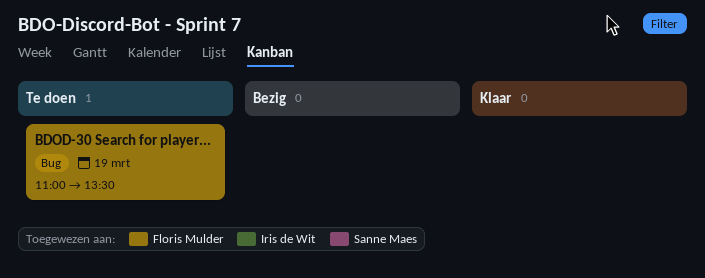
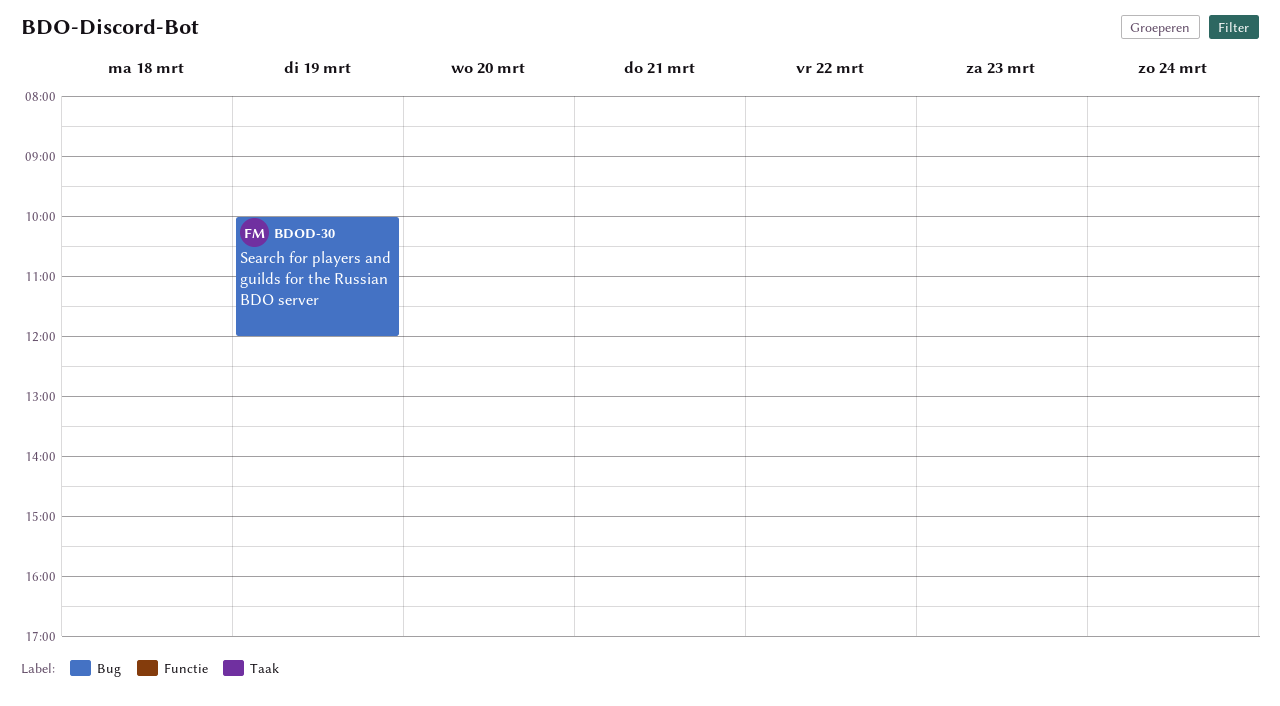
BDOD-30, begins: 11:00 -> 10:00
BDOD-30, ends: 13:30 -> 12:00

